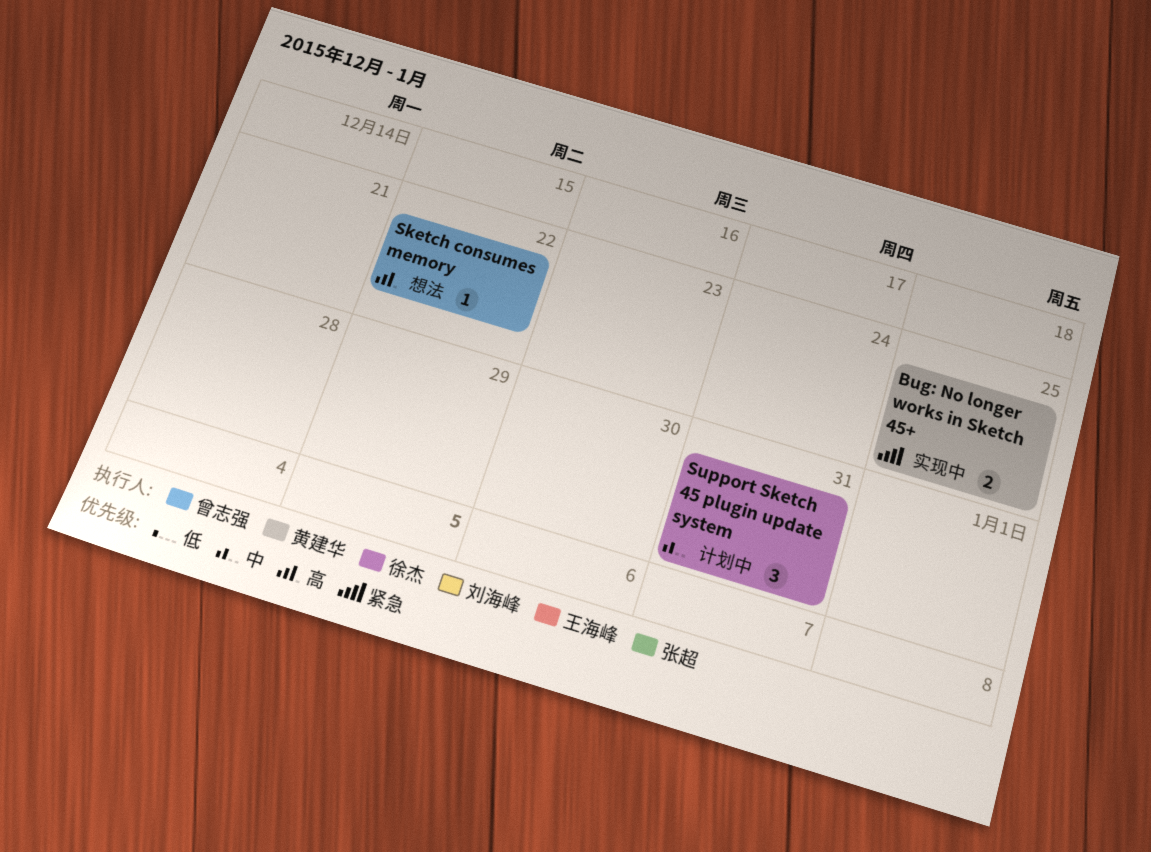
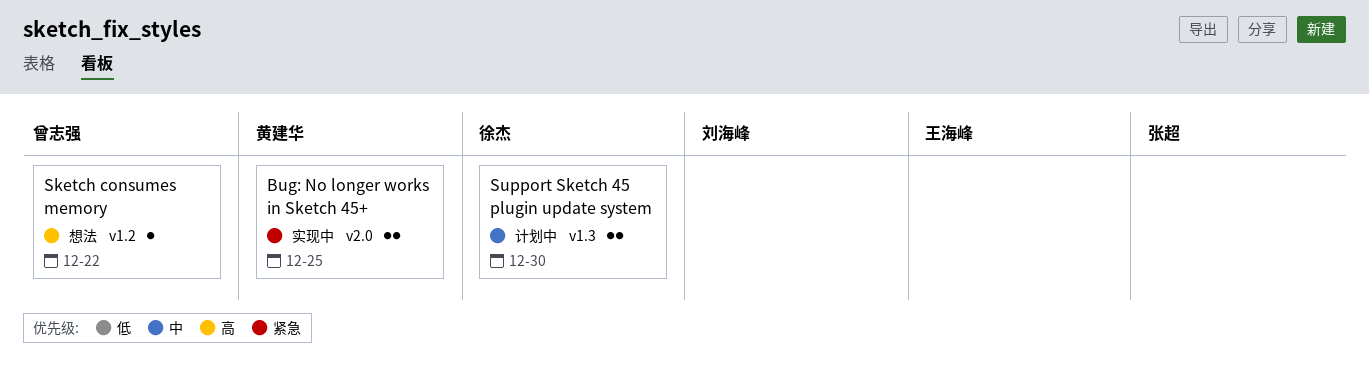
Support Sketch 45 plugin update system, estimate: 3 -> 2
Support Sketch 45 plugin update system, due: Dec 31 -> Dec 30

